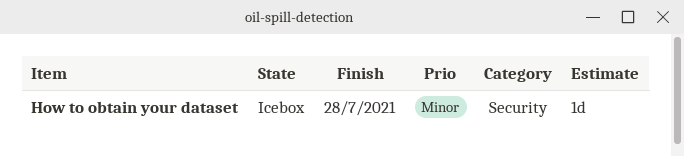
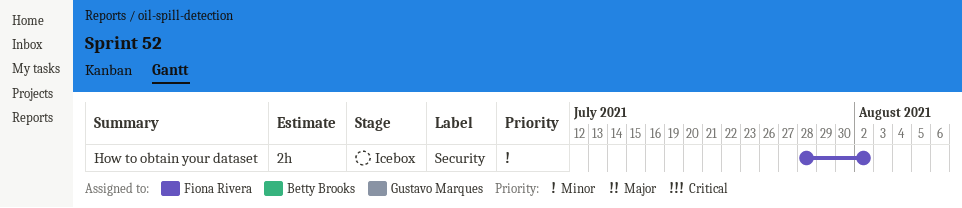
How to obtain your dataset, estimate: 1d -> 2h
How to obtain your dataset, due: Jul 28 -> Aug 2

